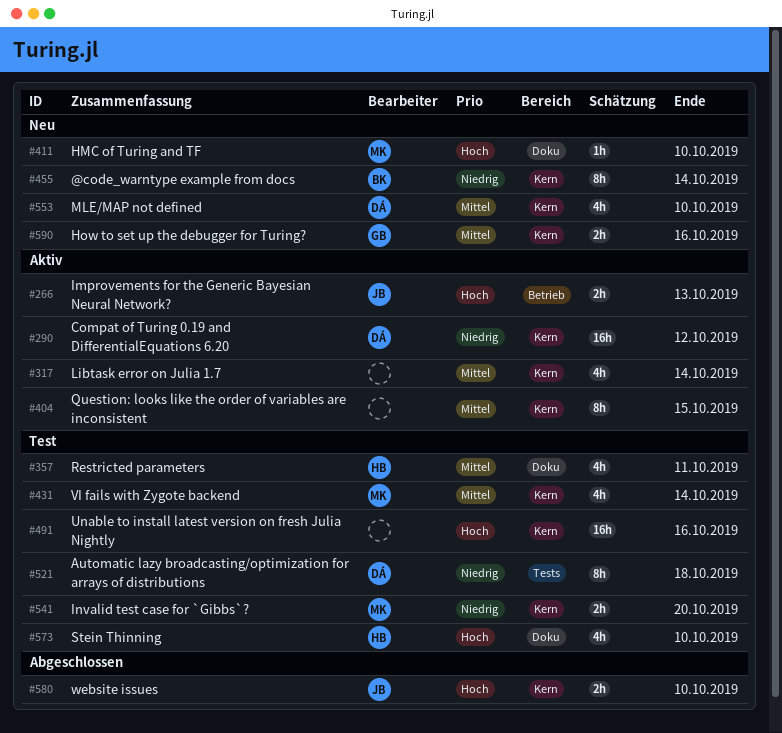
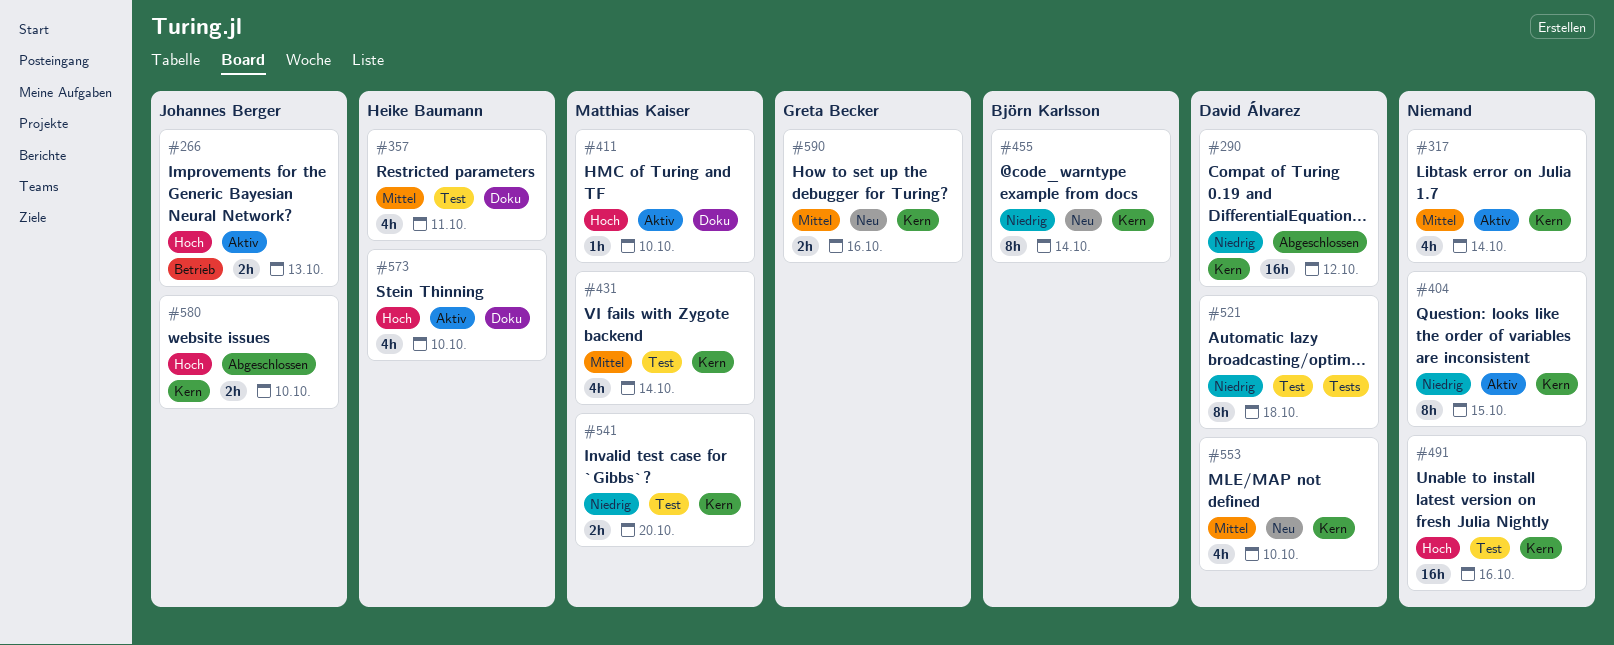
#290, status: Aktiv -> Abgeschlossen
#404, priority: Mittel -> Niedrig
#411, status: Neu -> Aktiv
#573, status: Test -> Aktiv

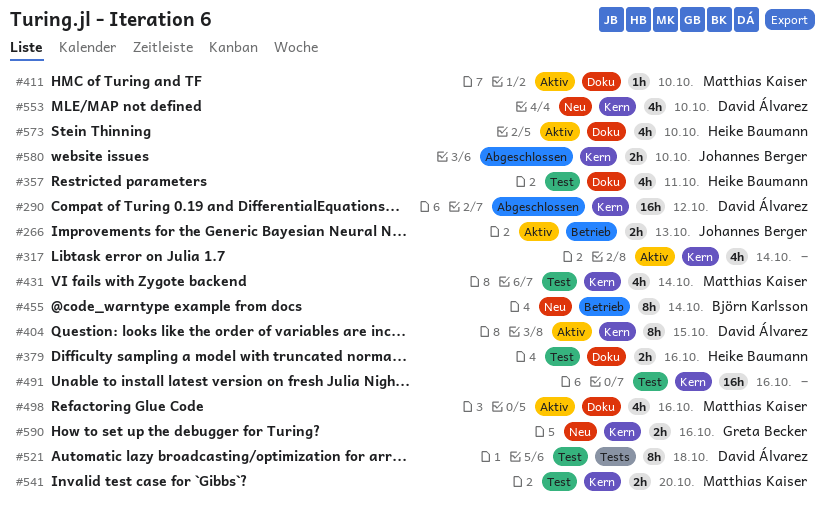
#379: none -> present
#404, owner: none -> David Álvarez
#455, label: Kern -> Betrieb
#498: none -> present

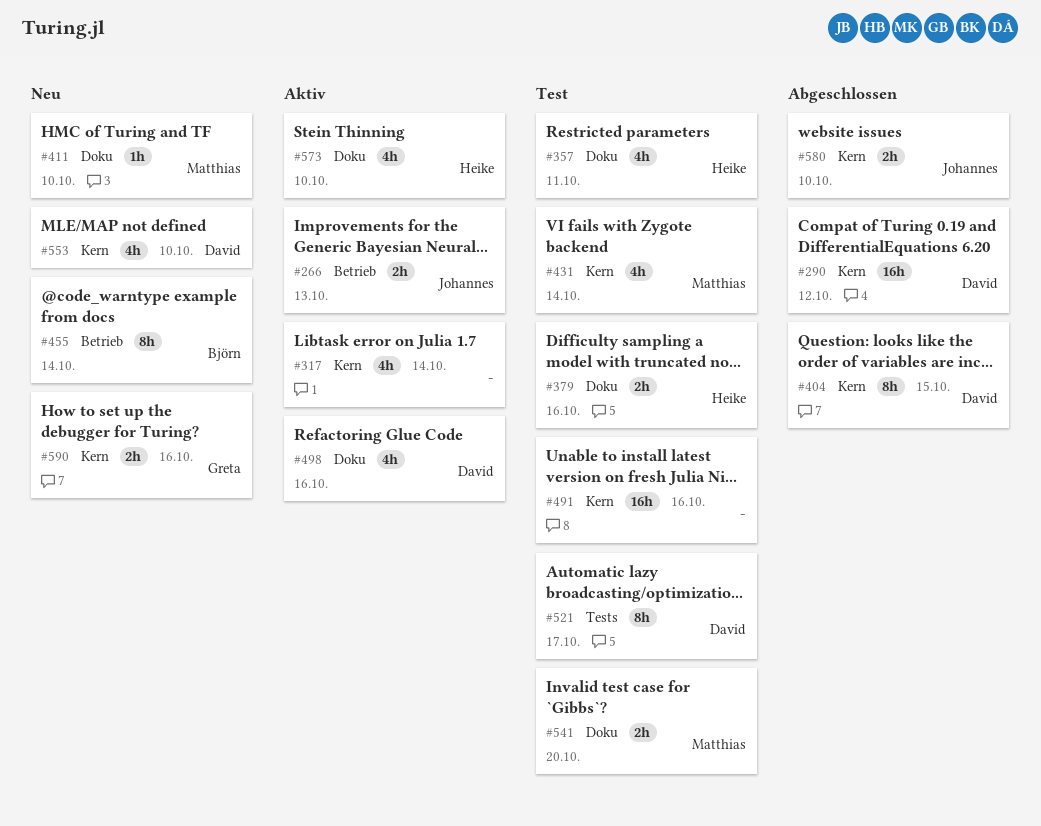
#404, status: Aktiv -> Abgeschlossen
#411, status: Aktiv -> Neu
#498, owner: Matthias Kaiser -> David Álvarez
#521, due: Oct 18 -> Oct 17
#541, label: Kern -> Doku

